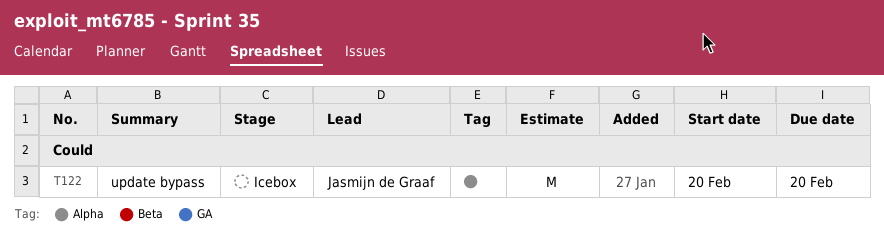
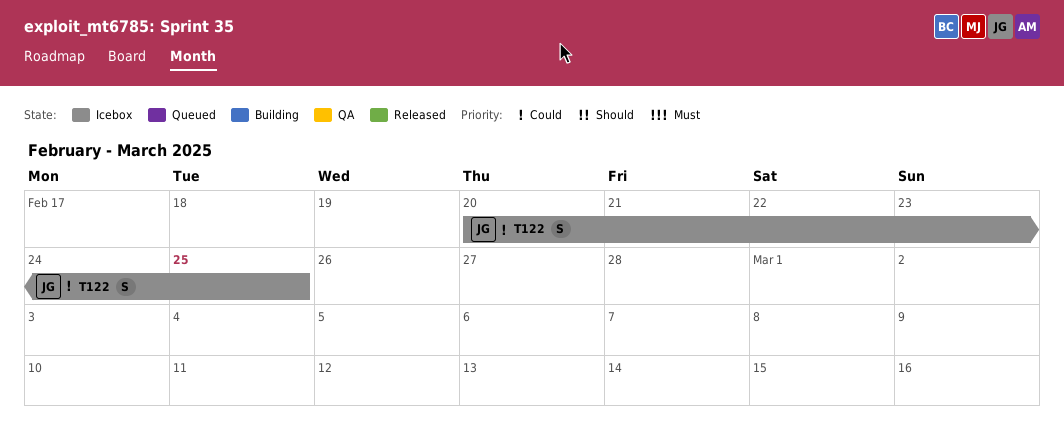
T122, estimate: M -> S
T122, due: Feb 20 -> Feb 25

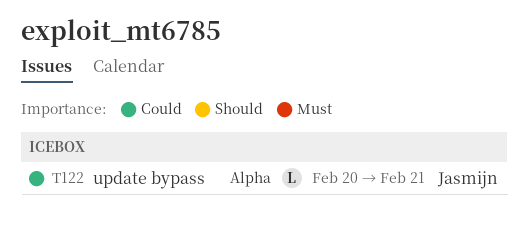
T122, estimate: S -> L
T122, due: Feb 25 -> Feb 21

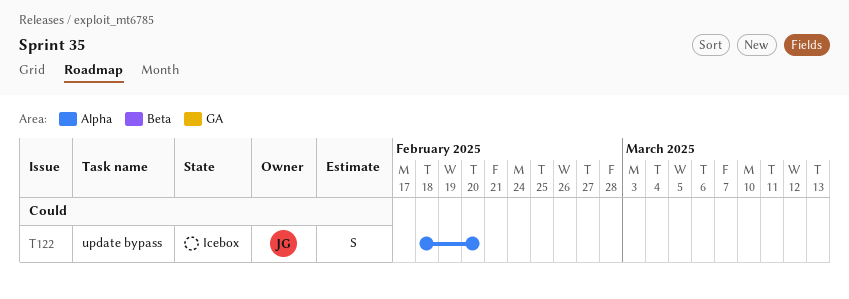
T122, estimate: L -> S
T122, start: Feb 20 -> Feb 18
T122, due: Feb 21 -> Feb 20

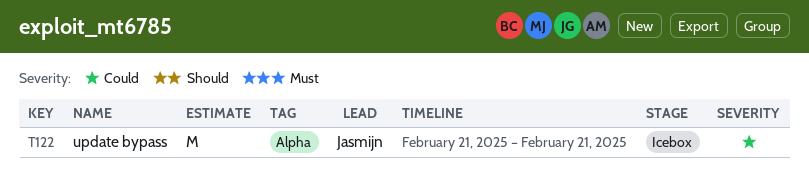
T122, estimate: S -> M
T122, start: Feb 18 -> Feb 21
T122, due: Feb 20 -> Feb 21

